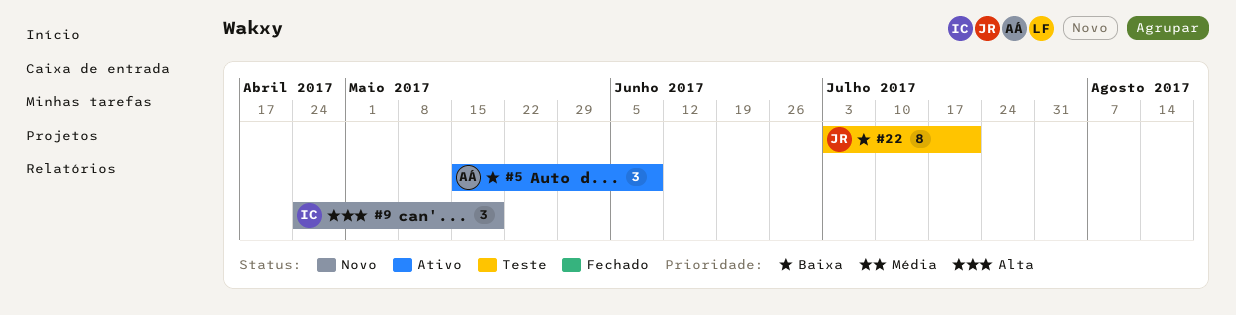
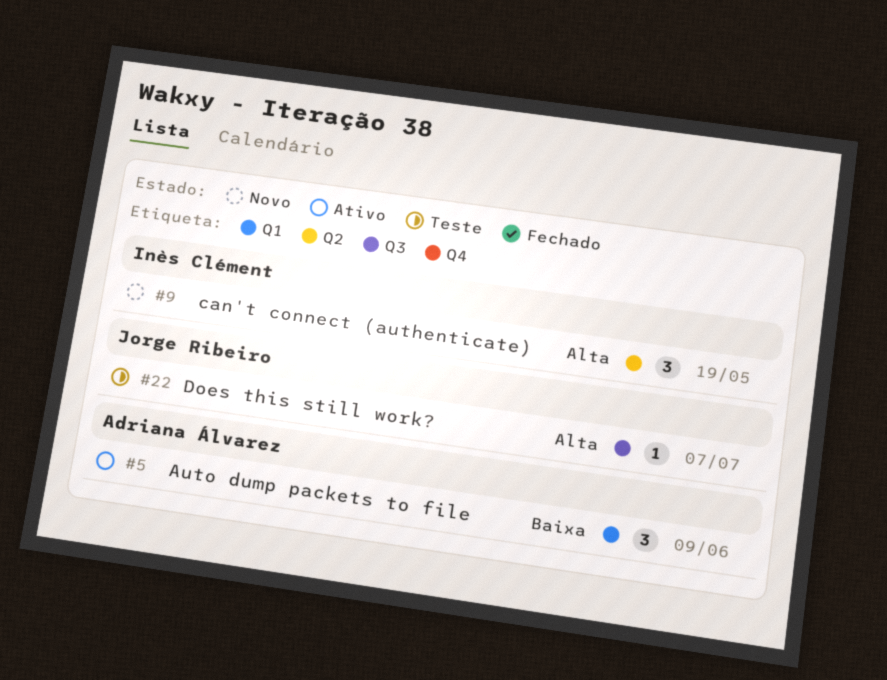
#22, priority: Baixa -> Alta
#22, estimate: 8 -> 1
#22, due: Jul 21 -> Jul 7

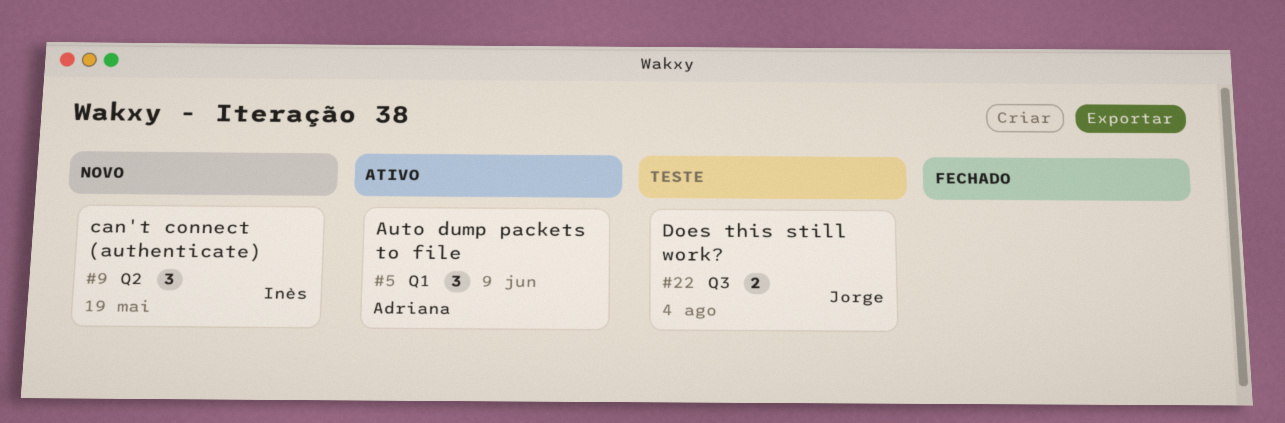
#22, estimate: 1 -> 2
#22, due: Jul 7 -> Aug 4

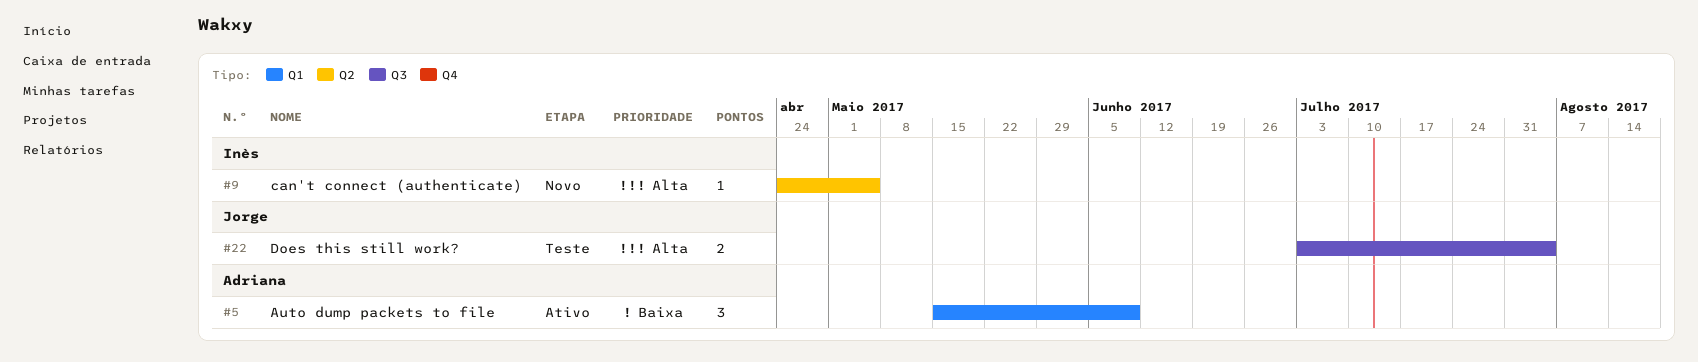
#9, estimate: 3 -> 1
#9, due: May 19 -> May 5

